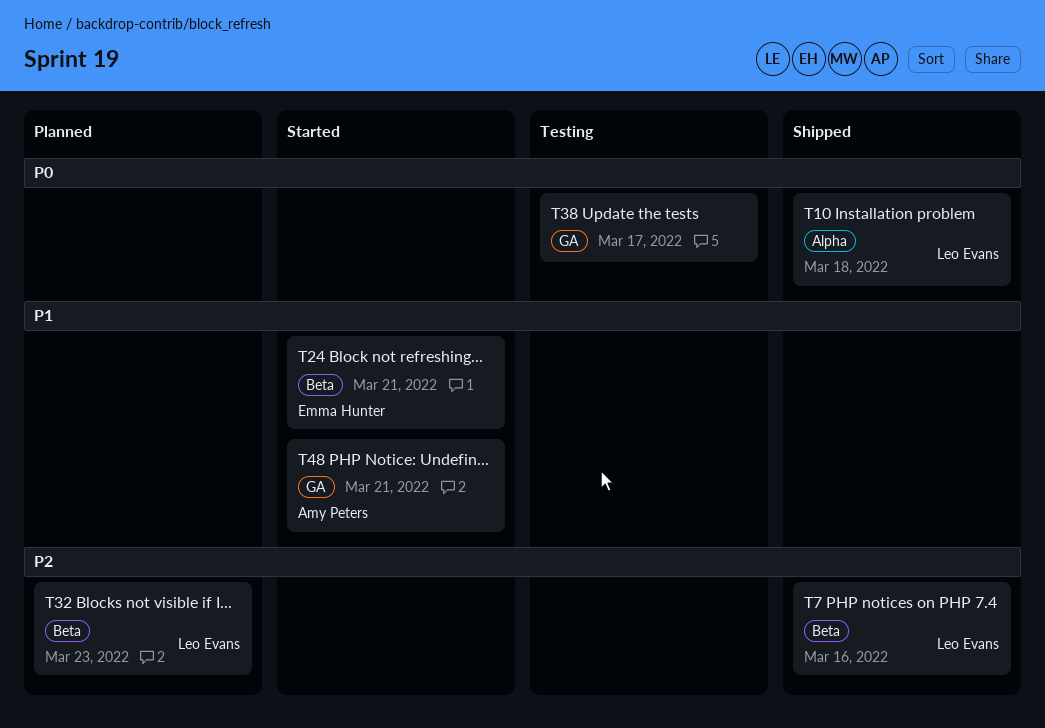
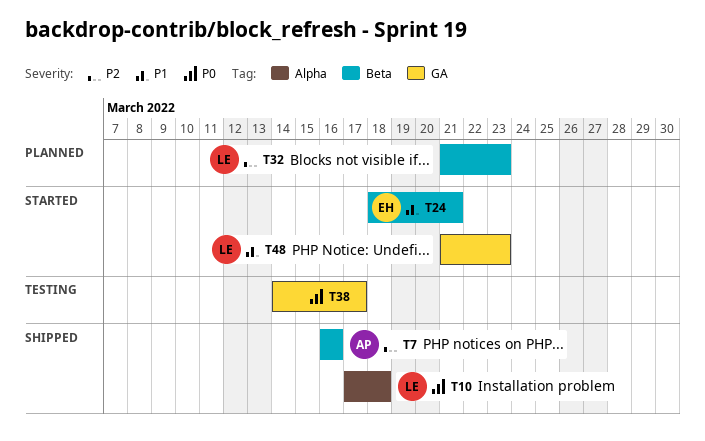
T7, owner: Leo Evans -> Amy Peters
T48, owner: Amy Peters -> Leo Evans
T48, due: Mar 21 -> Mar 23

